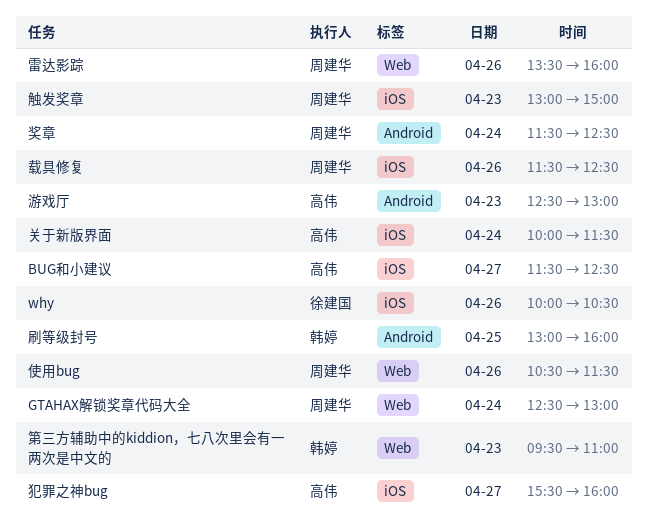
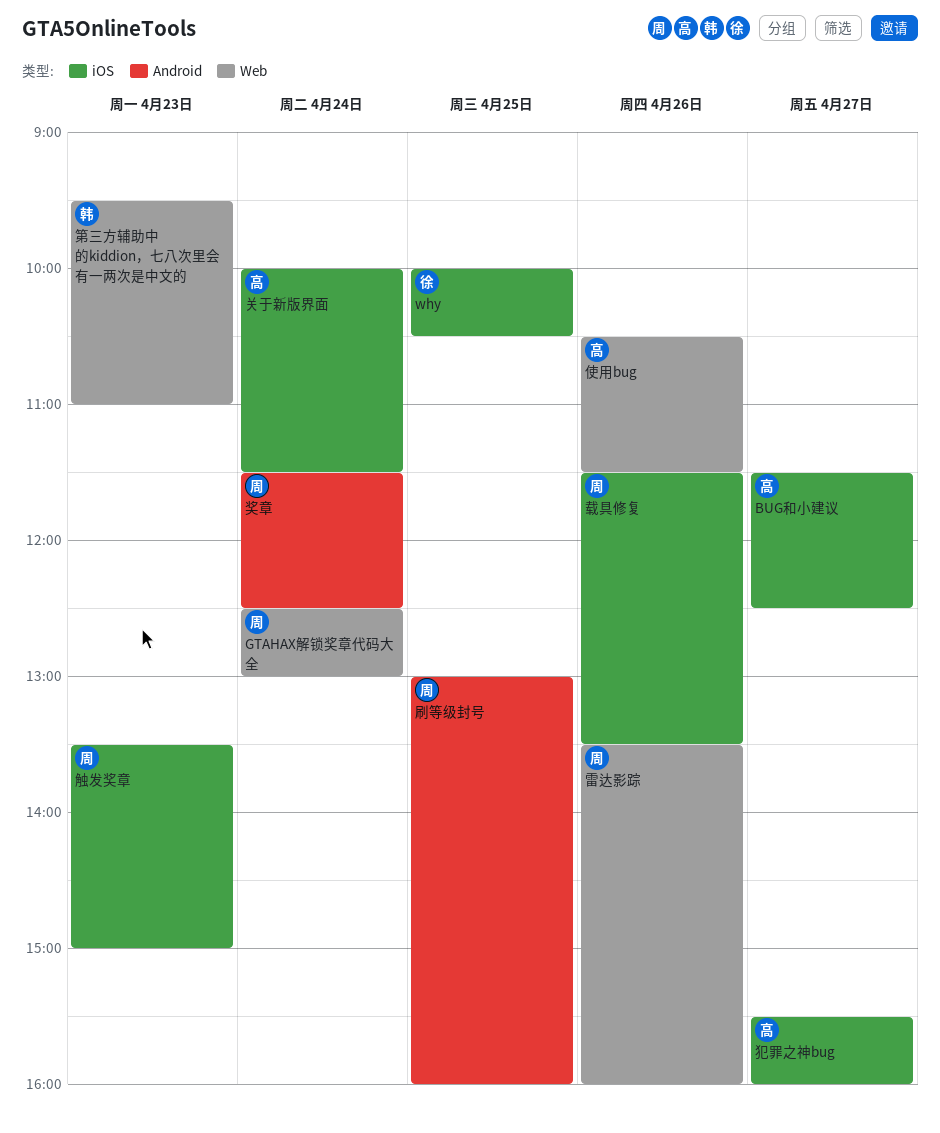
why, day: Apr 26 -> Apr 25
使用bug, owner: 周建华 -> 高伟
刷等级封号, owner: 韩婷 -> 周建华
游戏厅: present -> none
触发奖章, begins: 13:00 -> 13:30
载具修复, ends: 12:30 -> 13:30

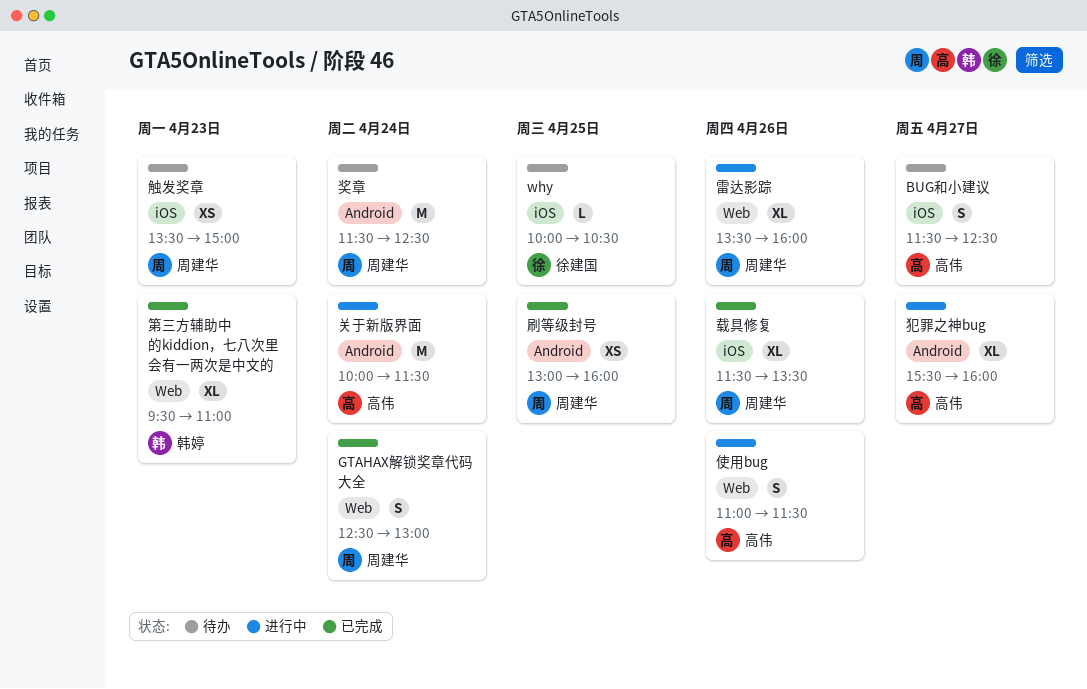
使用bug, begins: 10:30 -> 11:00
关于新版界面, label: iOS -> Android
犯罪之神bug, label: iOS -> Android

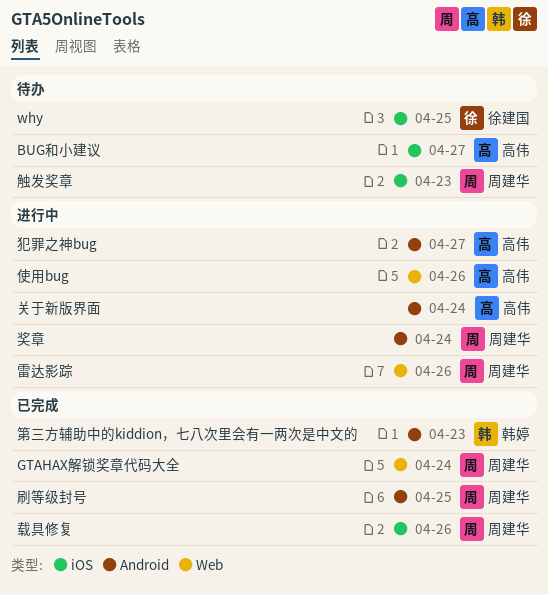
奖章, status: 待办 -> 进行中
第三方辅助中的kiddion，七八次里会有一两次是中文的, label: Web -> Android

